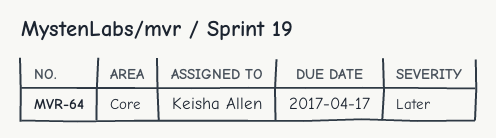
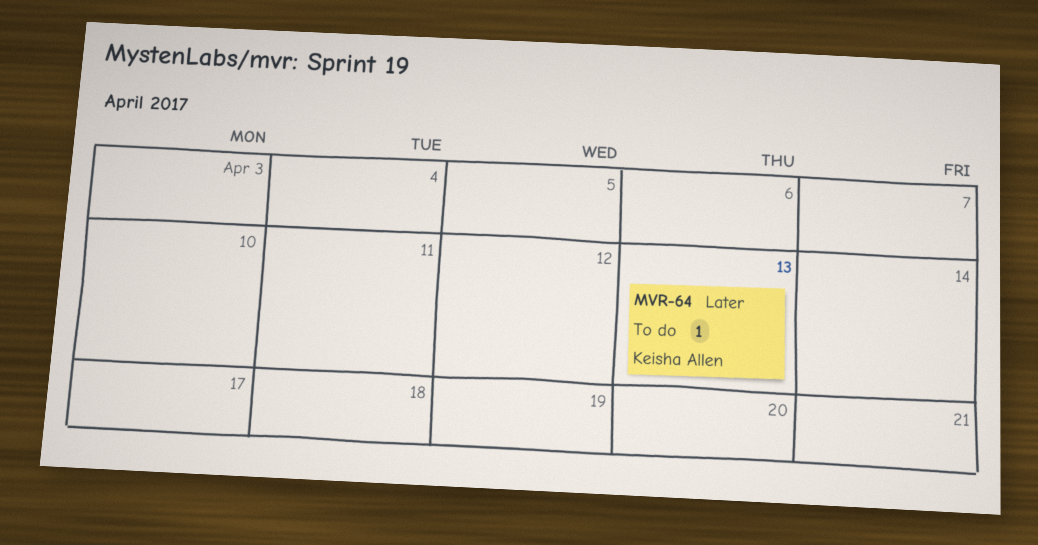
MVR-64, due: Apr 17 -> Apr 13

